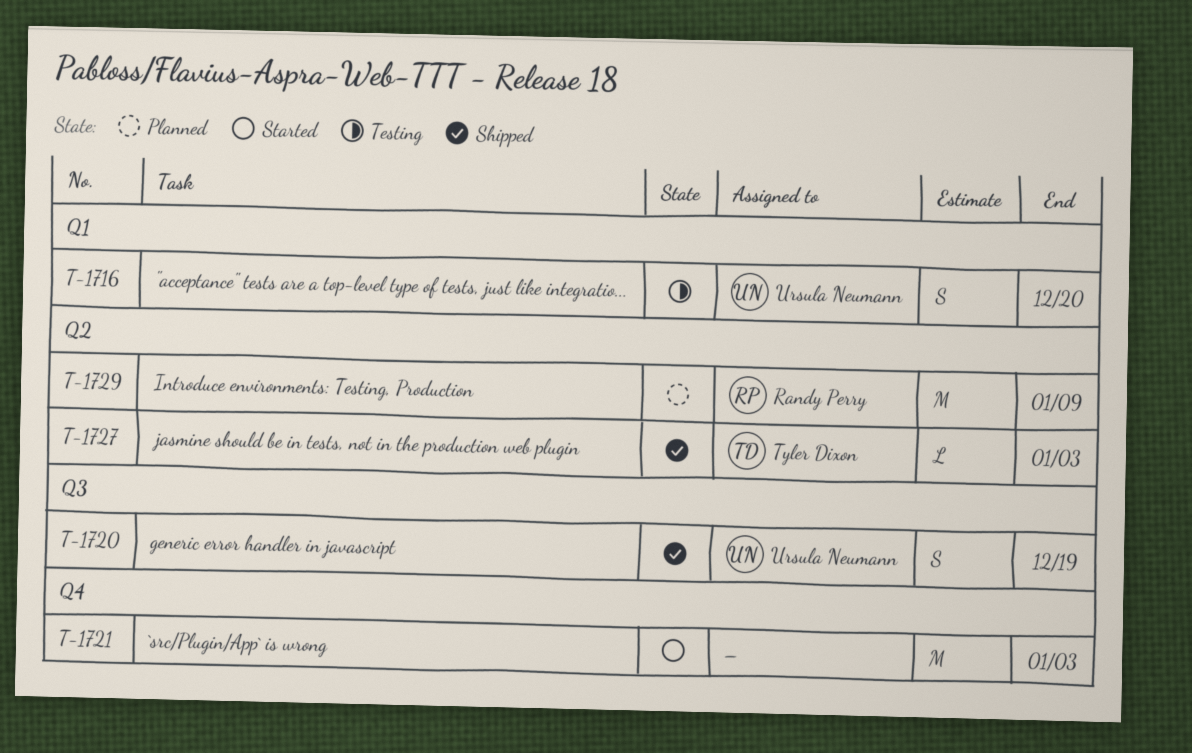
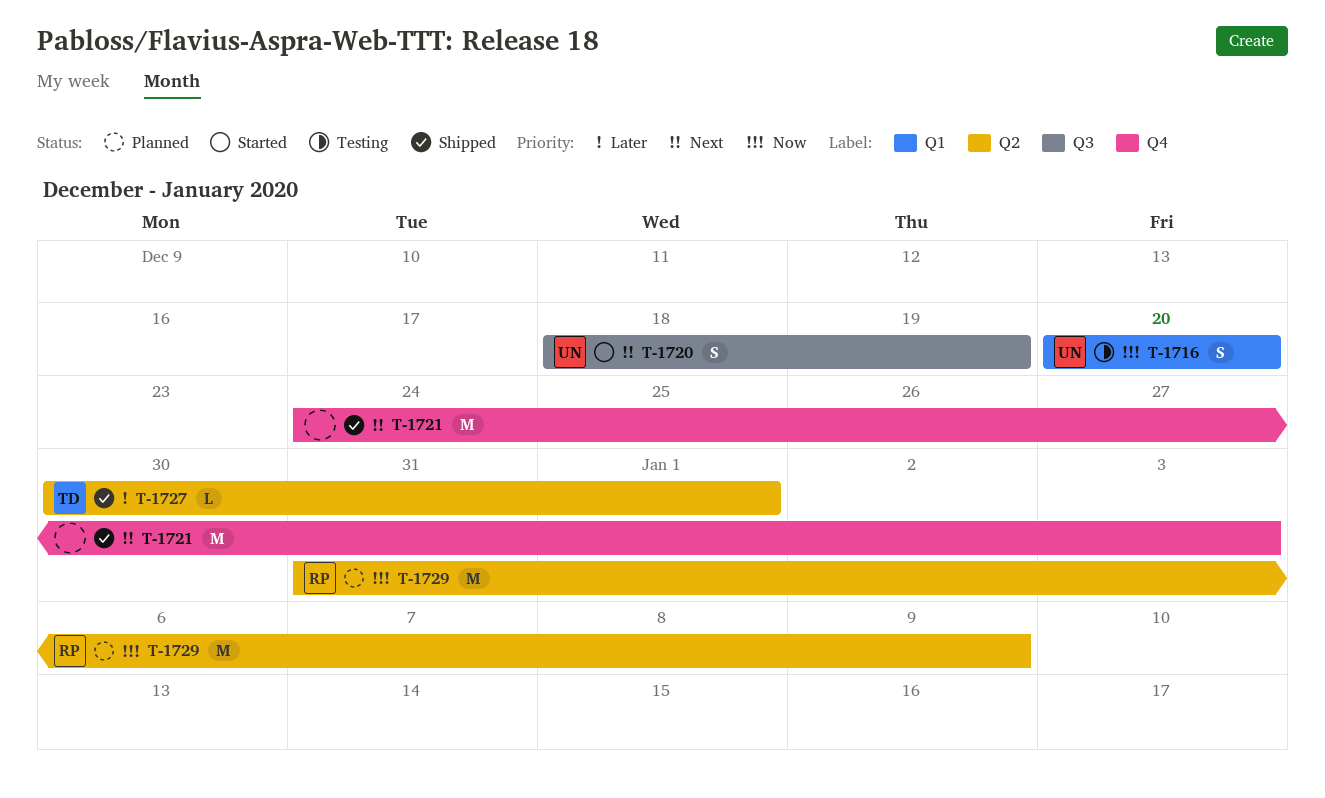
T-1720, status: Shipped -> Started
T-1721, status: Started -> Shipped
T-1727, due: Jan 3 -> Jan 1

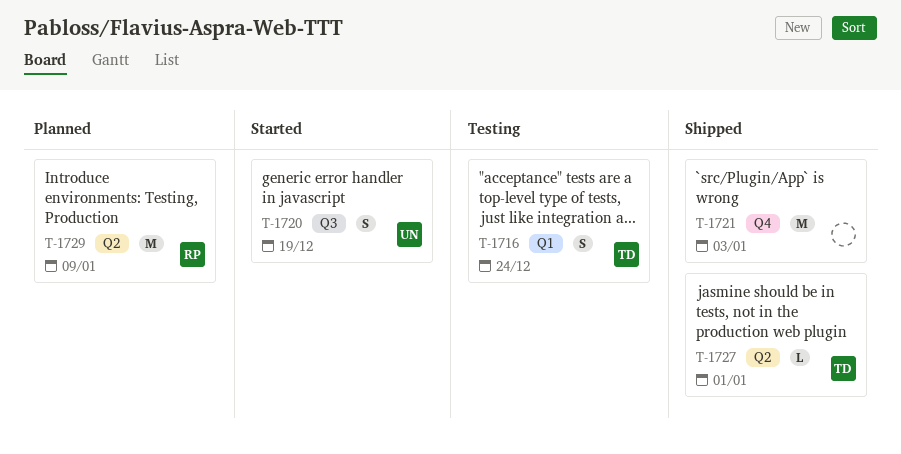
T-1716, owner: UN -> TD
T-1716, due: Dec 20 -> Dec 24

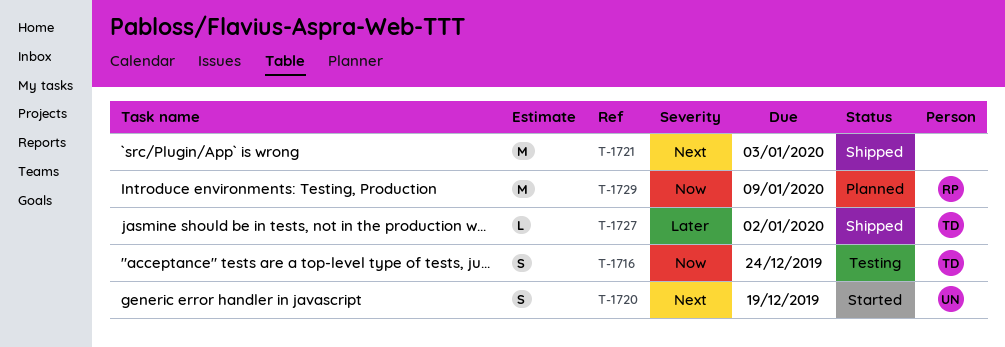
T-1727, due: Jan 1 -> Jan 2

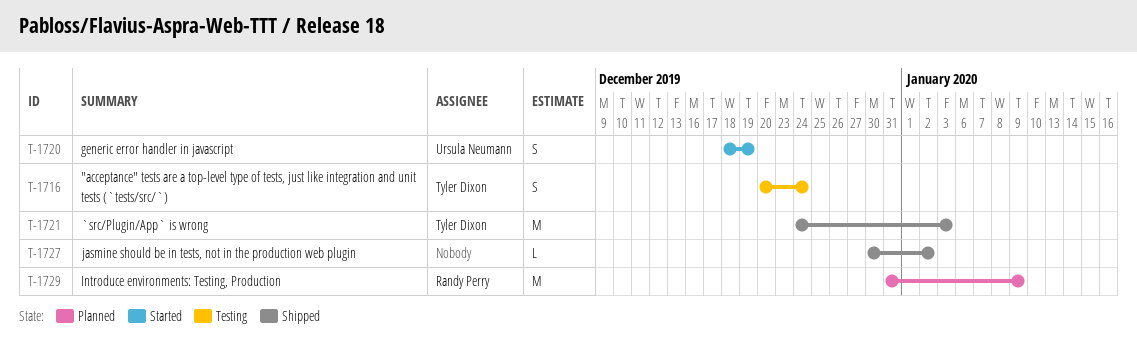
T-1721, owner: none -> Tyler Dixon
T-1727, owner: Tyler Dixon -> none

